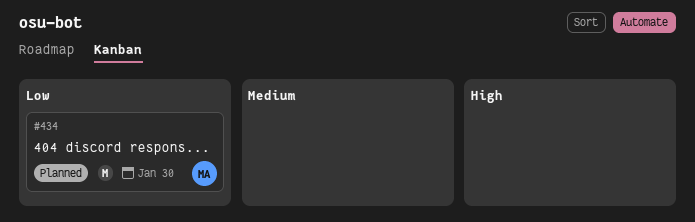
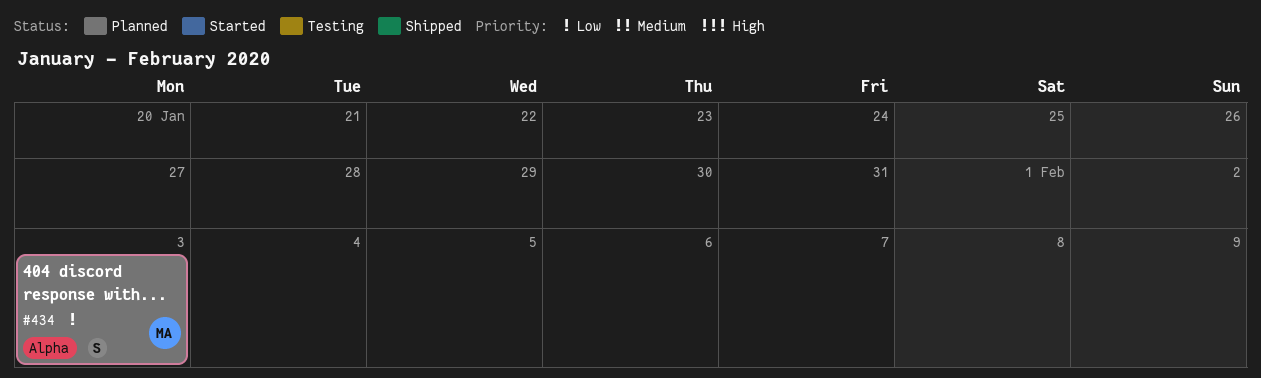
#434, estimate: M -> S
#434, due: Jan 30 -> Feb 3

